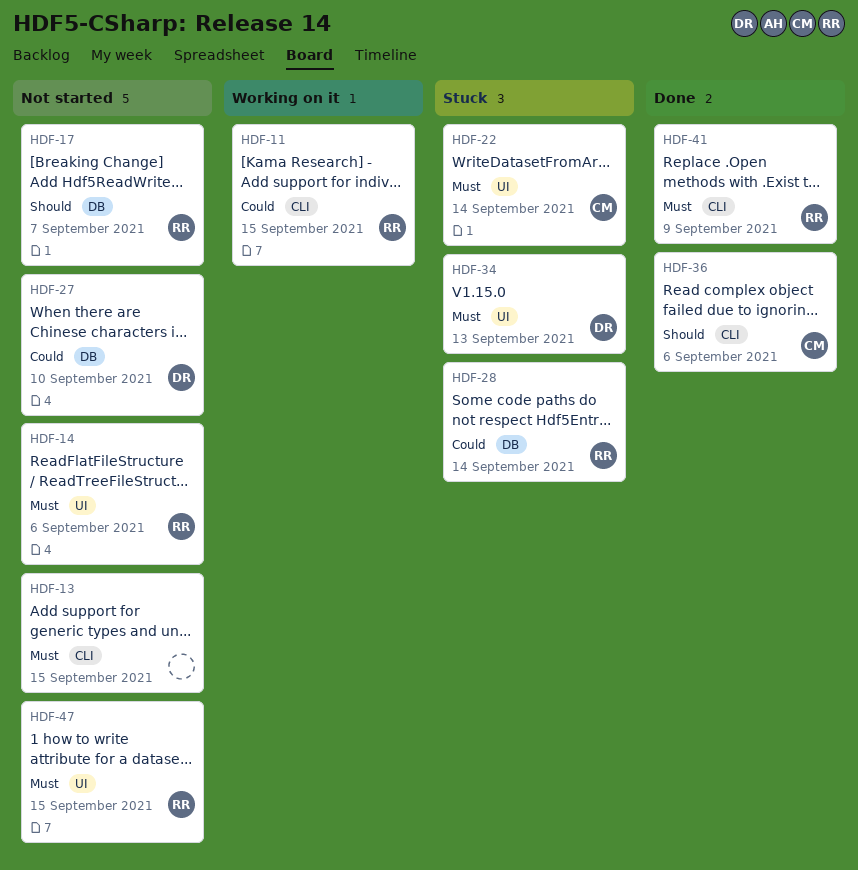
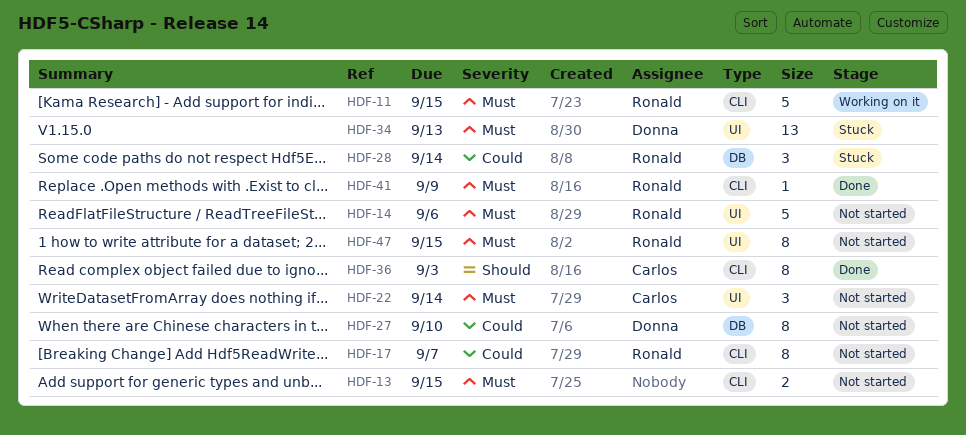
HDF-11, priority: Could -> Must
HDF-17, priority: Should -> Could
HDF-17, label: DB -> CLI
HDF-22, status: Stuck -> Not started
HDF-36, due: Sep 6 -> Sep 3

